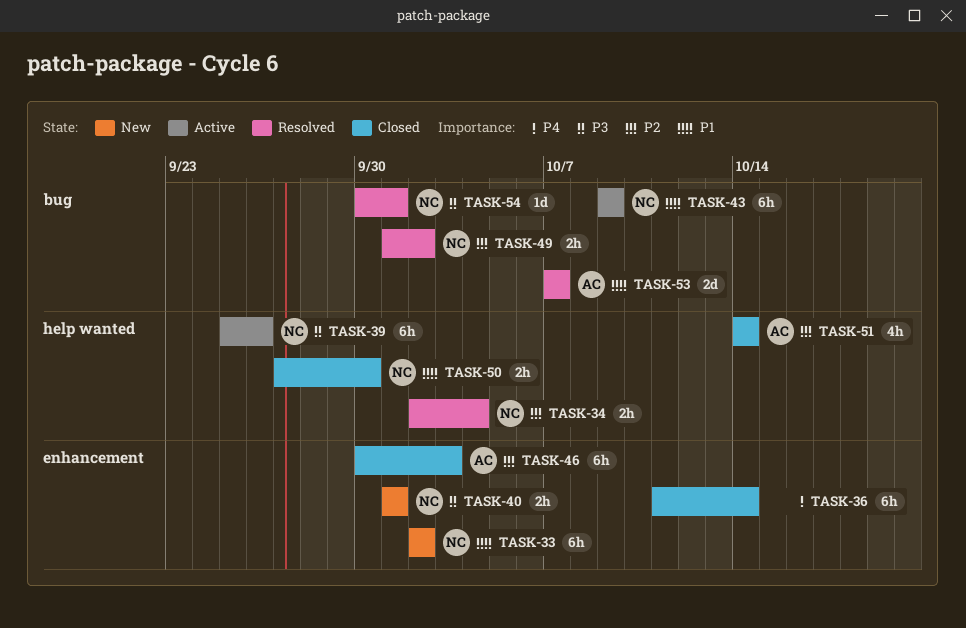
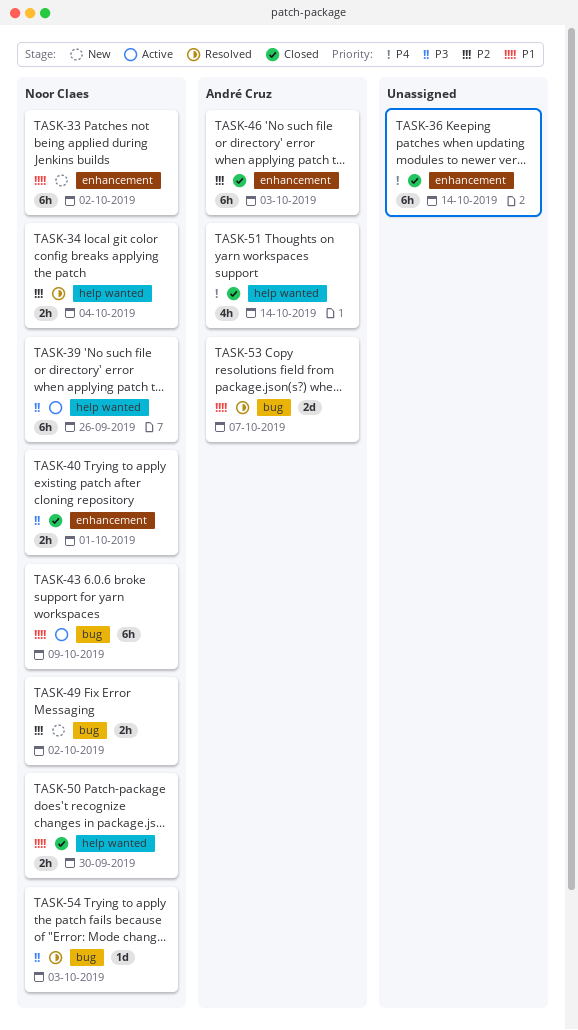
TASK-40, status: New -> Closed
TASK-49, status: Resolved -> New
TASK-51, priority: P2 -> P4
TASK-54, due: Oct 1 -> Oct 3

